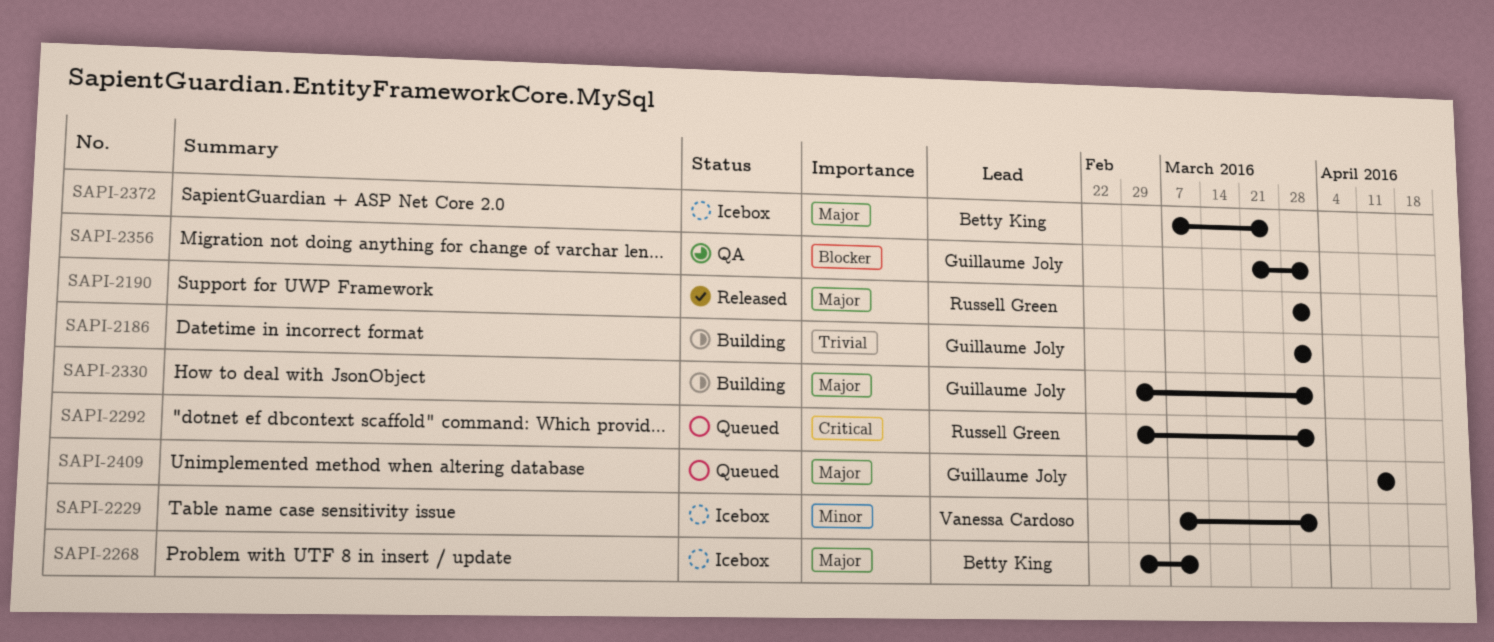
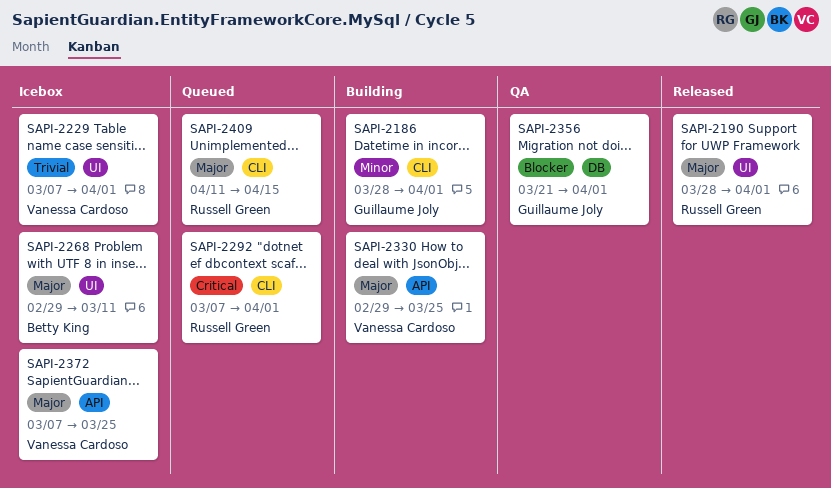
SAPI-2186, priority: Trivial -> Minor
SAPI-2229, priority: Minor -> Trivial
SAPI-2292, start: Feb 29 -> Mar 7
SAPI-2330, owner: Guillaume Joly -> Vanessa Cardoso
SAPI-2330, due: Apr 1 -> Mar 25
SAPI-2372, owner: Betty King -> Vanessa Cardoso
SAPI-2409, owner: Guillaume Joly -> Russell Green

